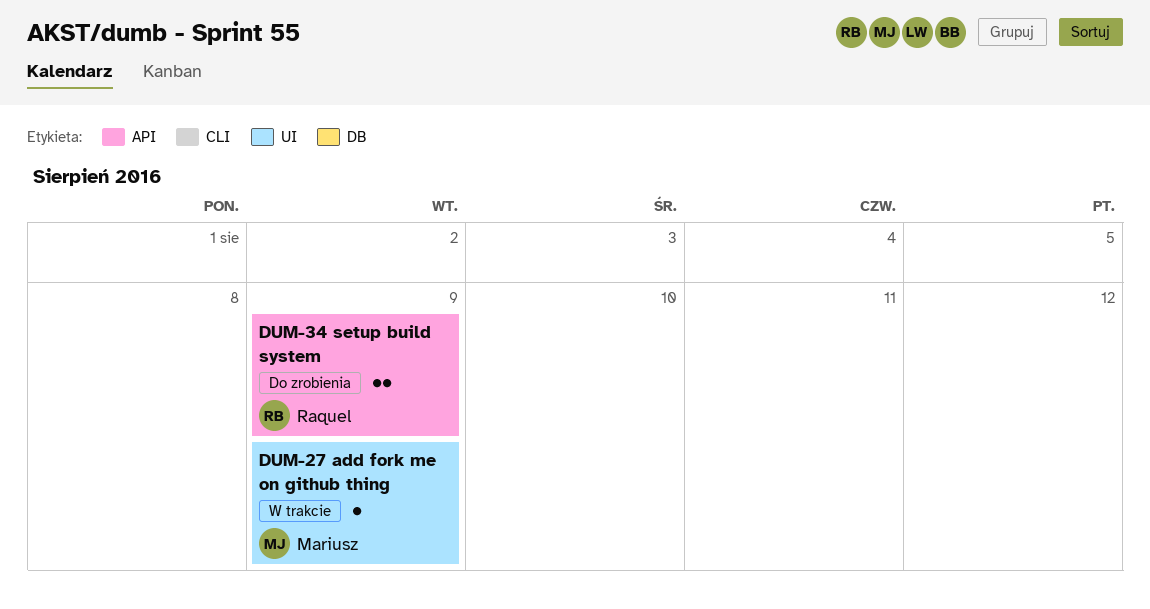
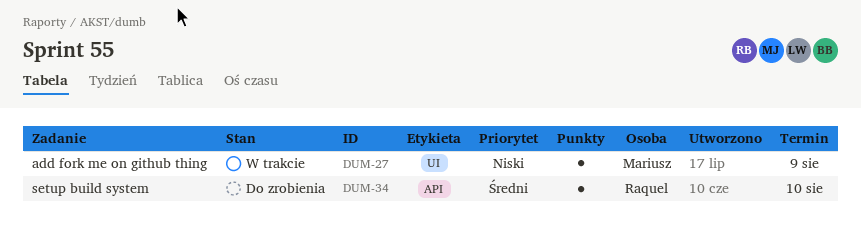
DUM-34, estimate: 2 -> 1
DUM-34, due: Aug 9 -> Aug 10

